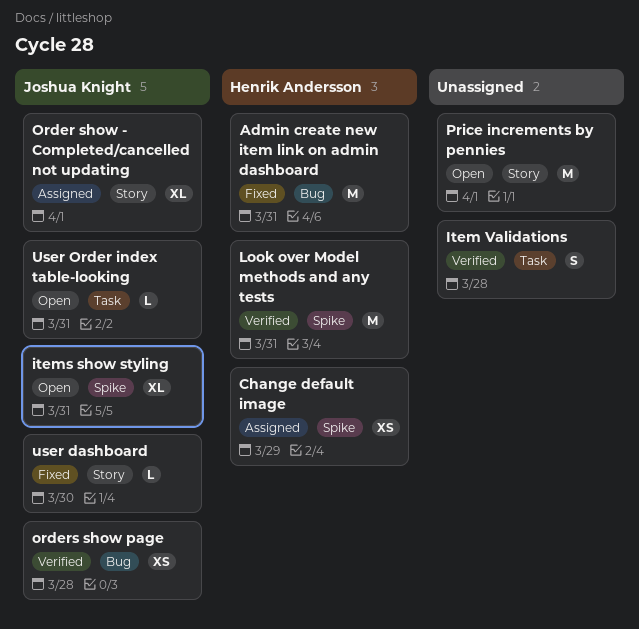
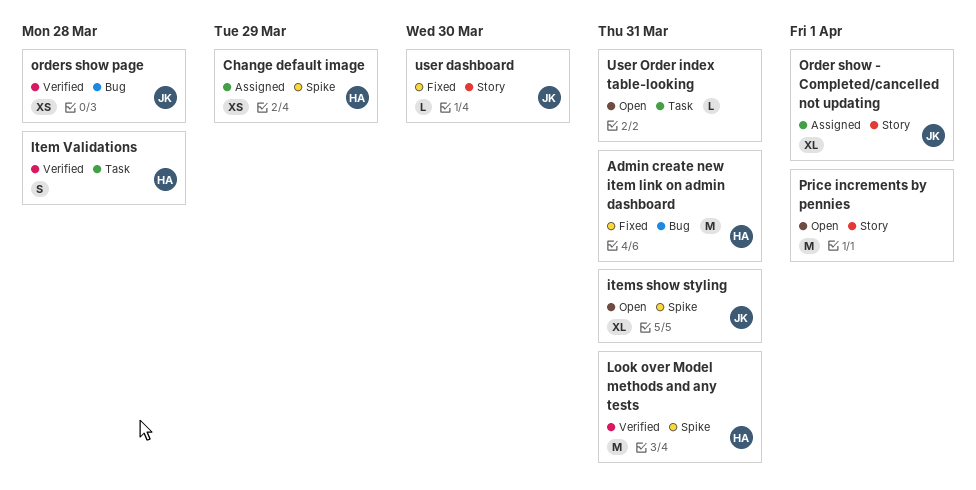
Item Validations, owner: none -> Henrik Andersson
User Order index table-looking, owner: Joshua Knight -> none

